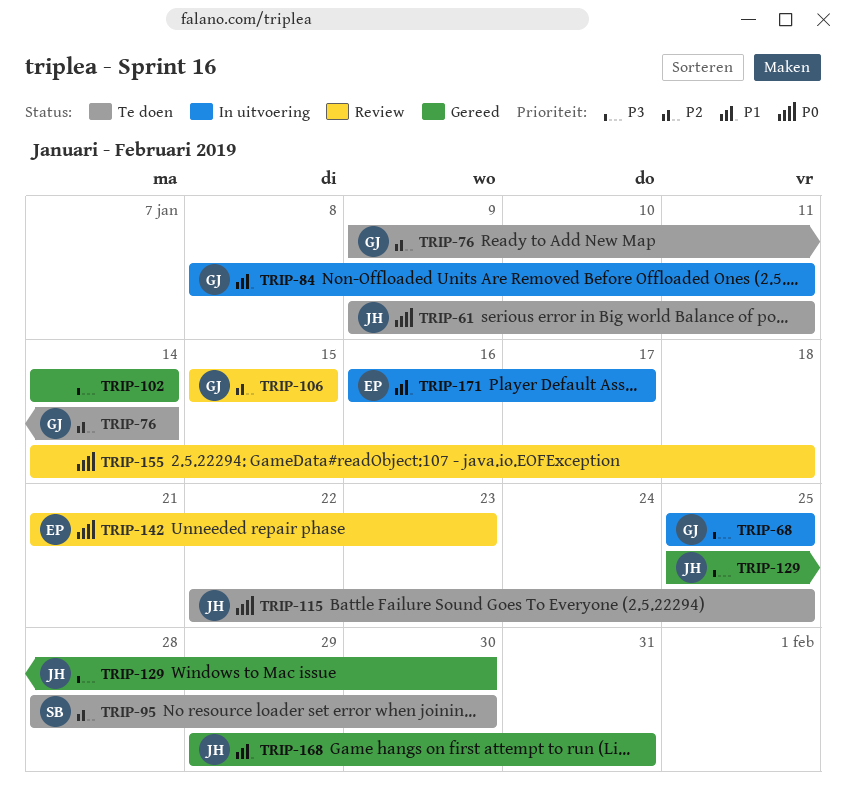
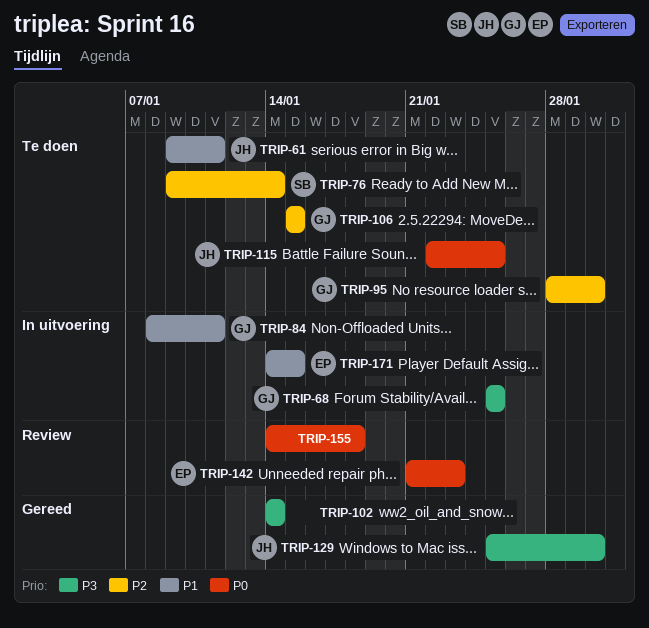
TRIP-61, priority: P0 -> P1
TRIP-76, owner: GJ -> SB
TRIP-95, owner: SB -> GJ
TRIP-106, status: Review -> Te doen
TRIP-168: present -> none
TRIP-171, start: Jan 16 -> Jan 14
TRIP-171, due: Jan 17 -> Jan 15

